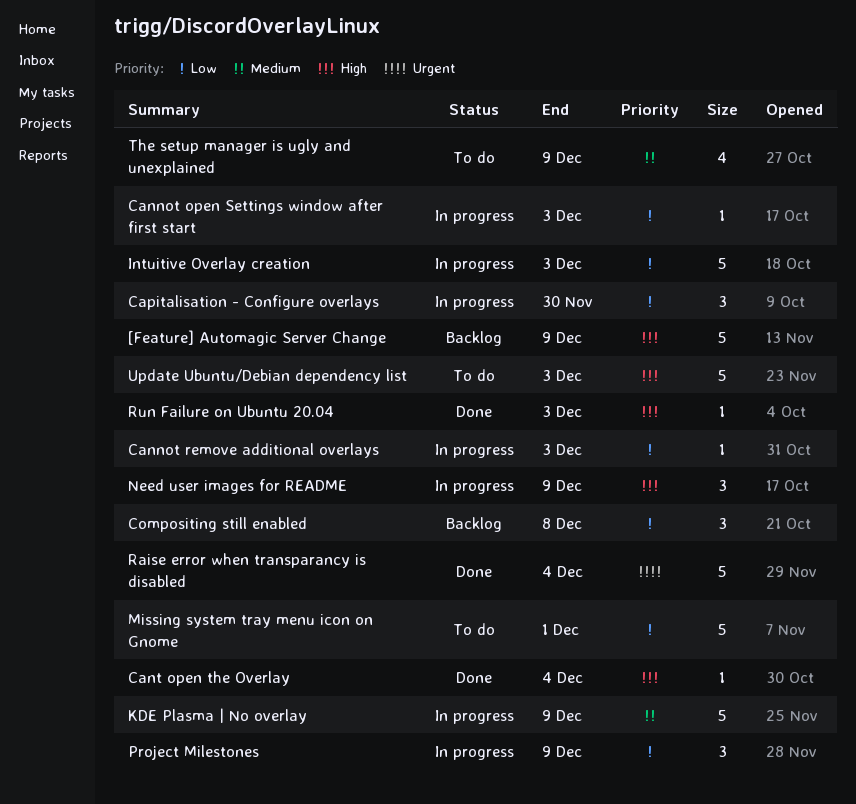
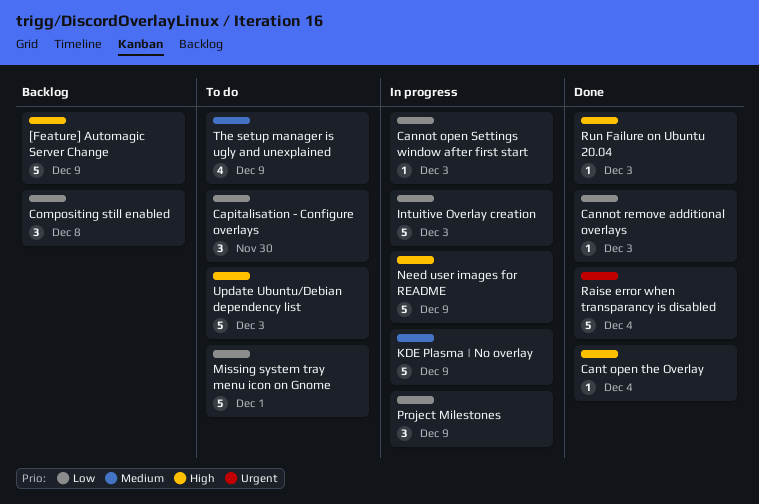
Cannot remove additional overlays, status: In progress -> Done
Capitalisation - Configure overlays, status: In progress -> To do
Need user images for README, estimate: 3 -> 5

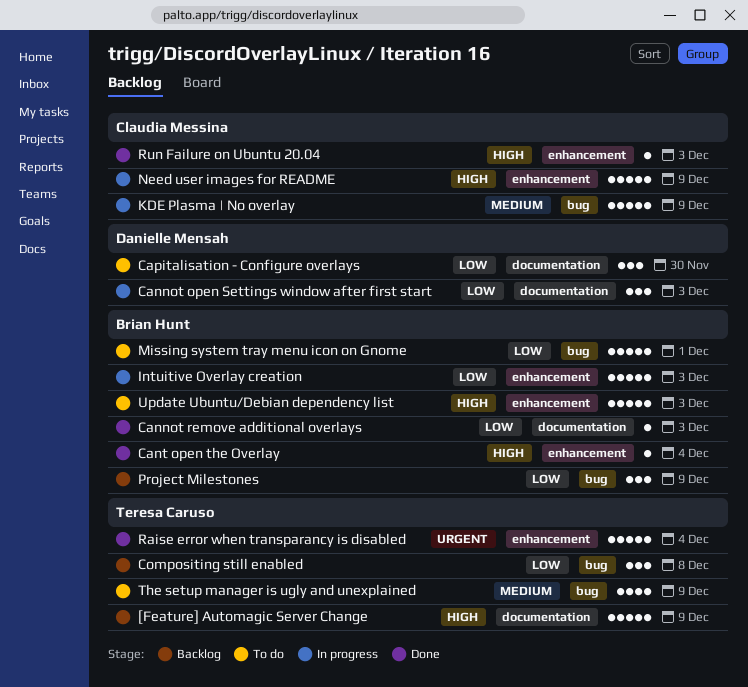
Cannot open Settings window after first start, estimate: 1 -> 3
Project Milestones, status: In progress -> Backlog

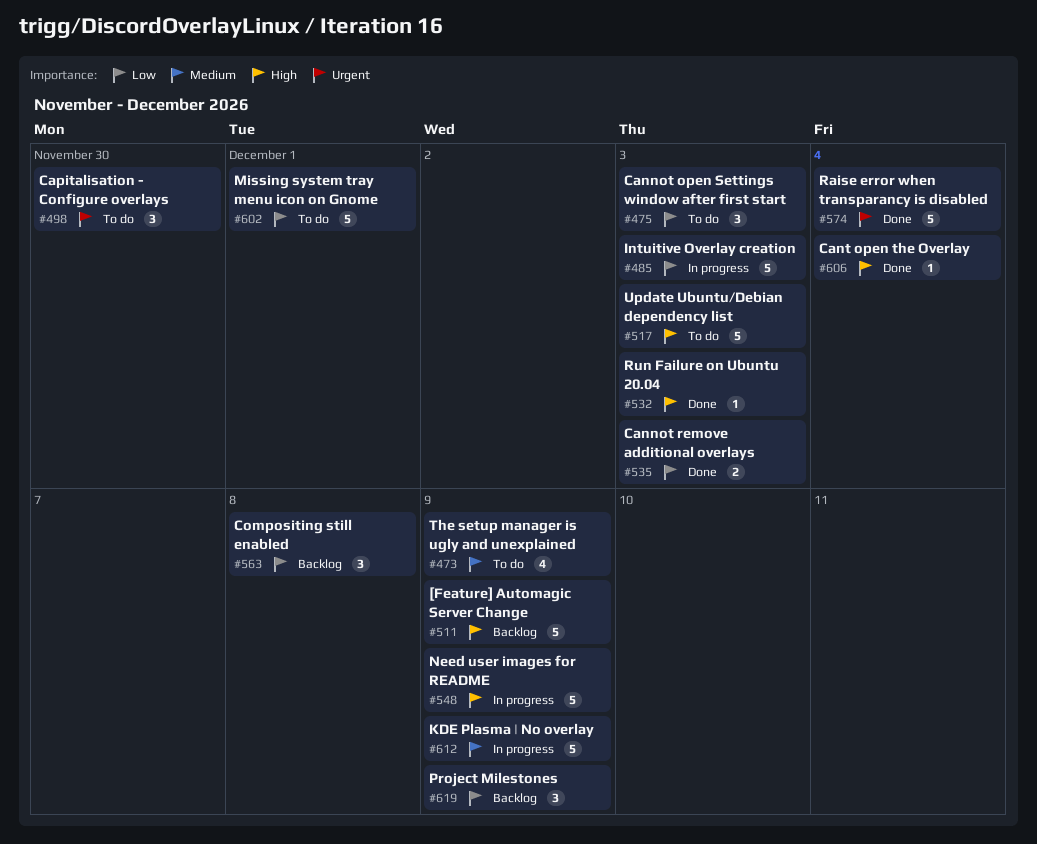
Cannot open Settings window after first start, status: In progress -> To do
Cannot remove additional overlays, estimate: 1 -> 2
Capitalisation - Configure overlays, priority: Low -> Urgent

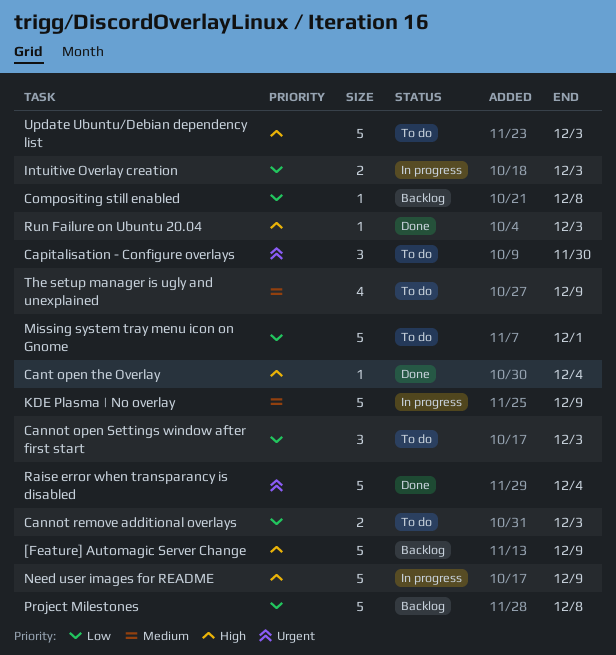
Cannot remove additional overlays, status: Done -> To do
Compositing still enabled, estimate: 3 -> 1
Intuitive Overlay creation, estimate: 5 -> 2
Project Milestones, estimate: 3 -> 5
Project Milestones, due: Dec 9 -> Dec 8

